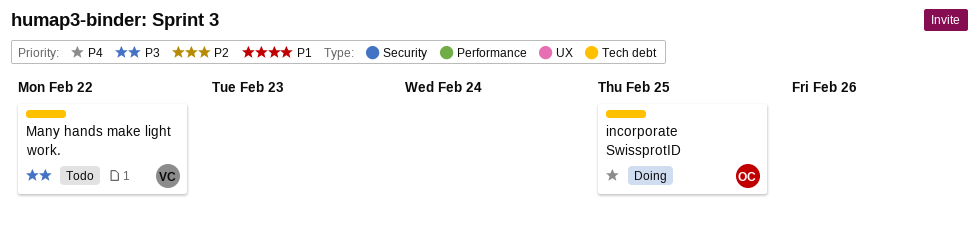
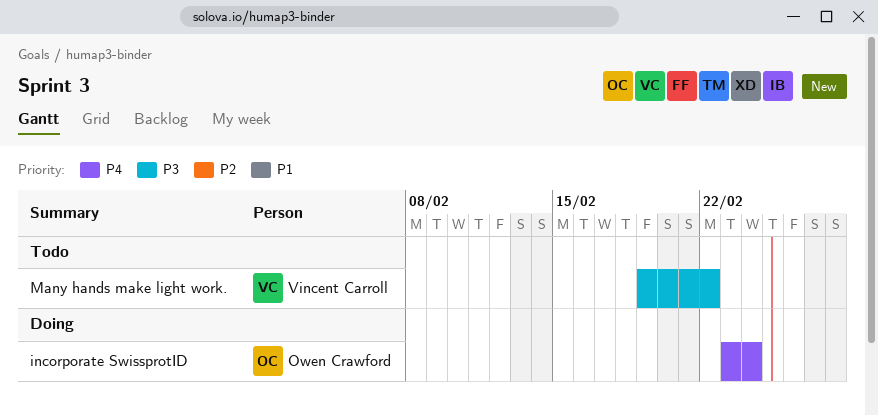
incorporate SwissprotID, due: Feb 25 -> Feb 24

